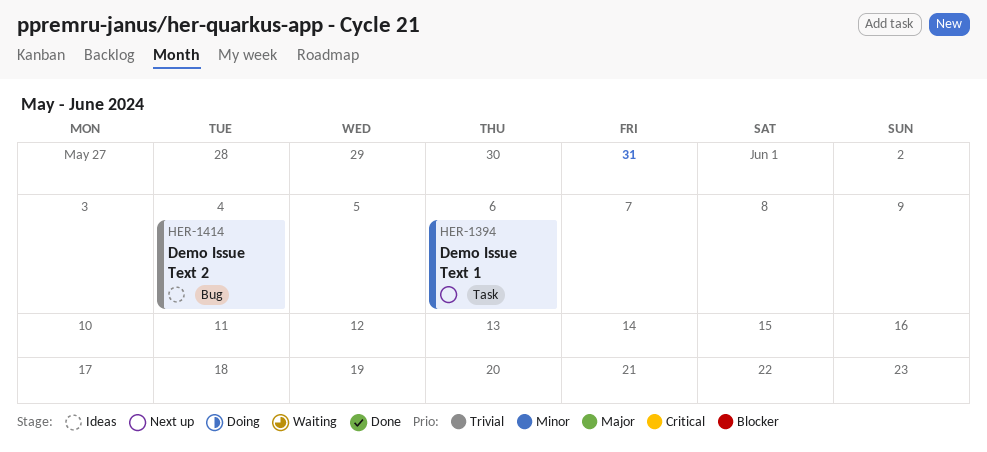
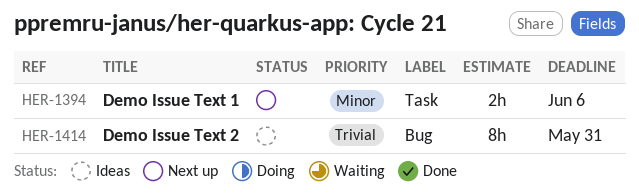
HER-1414, due: Jun 4 -> May 31

